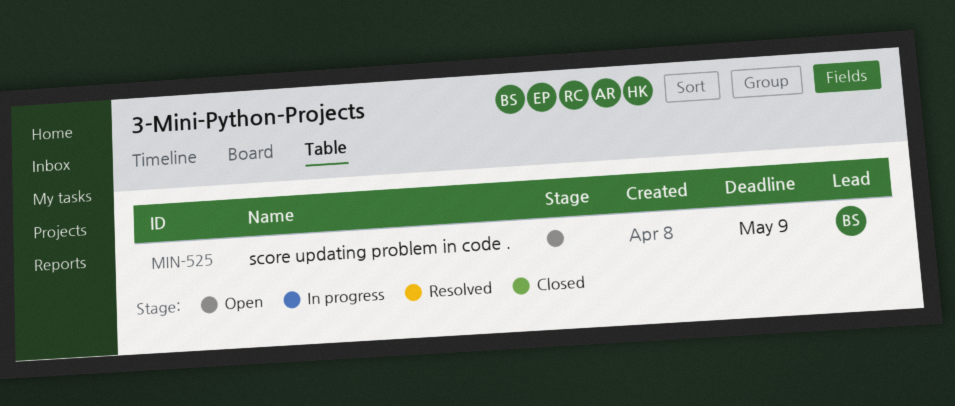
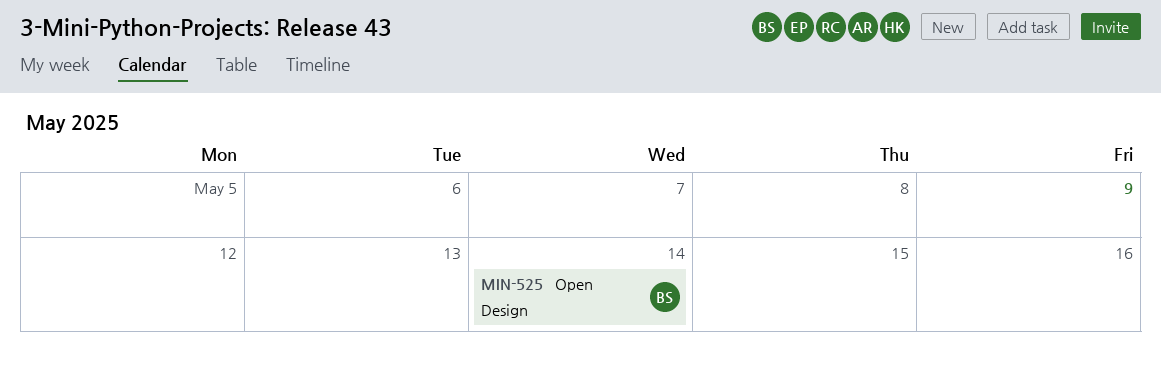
MIN-525, due: May 9 -> May 14

